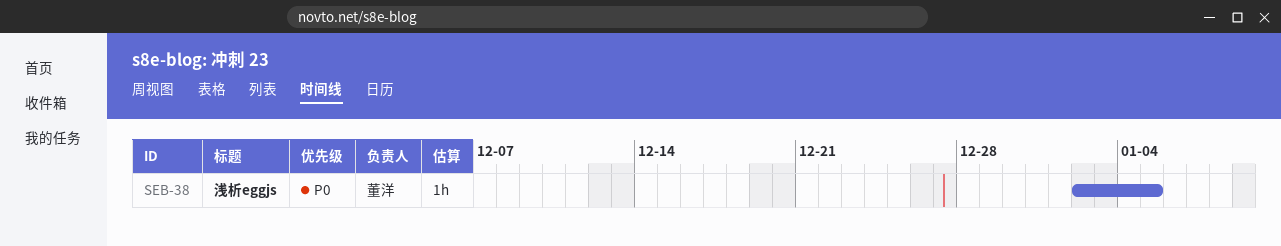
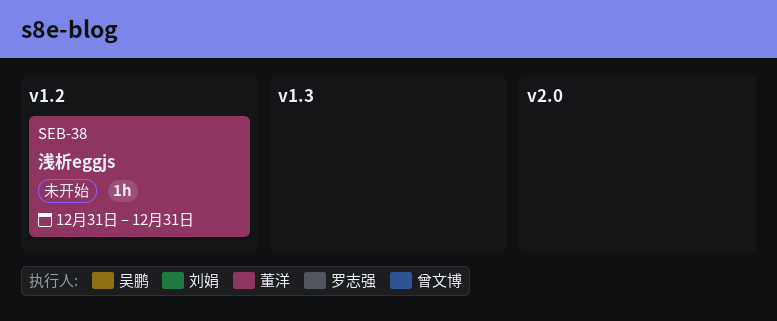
SEB-38, start: Jan 2 -> Dec 31
SEB-38, due: Jan 5 -> Dec 31

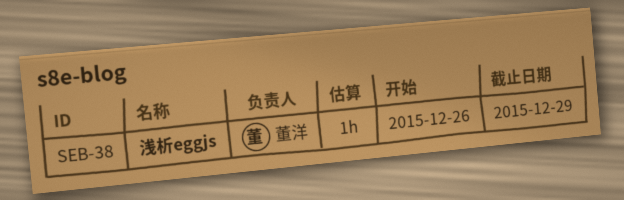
SEB-38, start: Dec 31 -> Dec 26
SEB-38, due: Dec 31 -> Dec 29

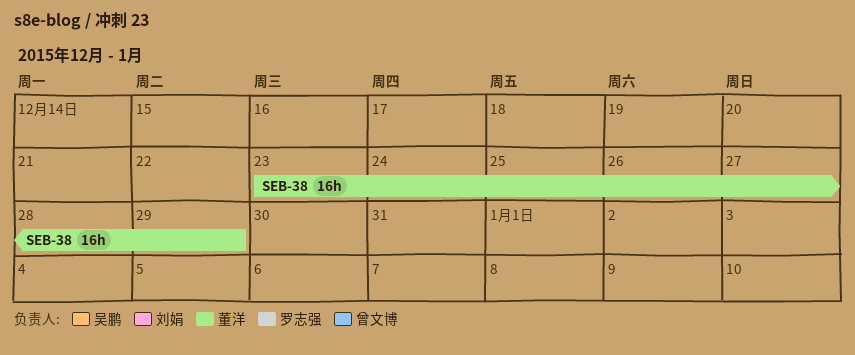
SEB-38, estimate: 1h -> 16h
SEB-38, start: Dec 26 -> Dec 23

